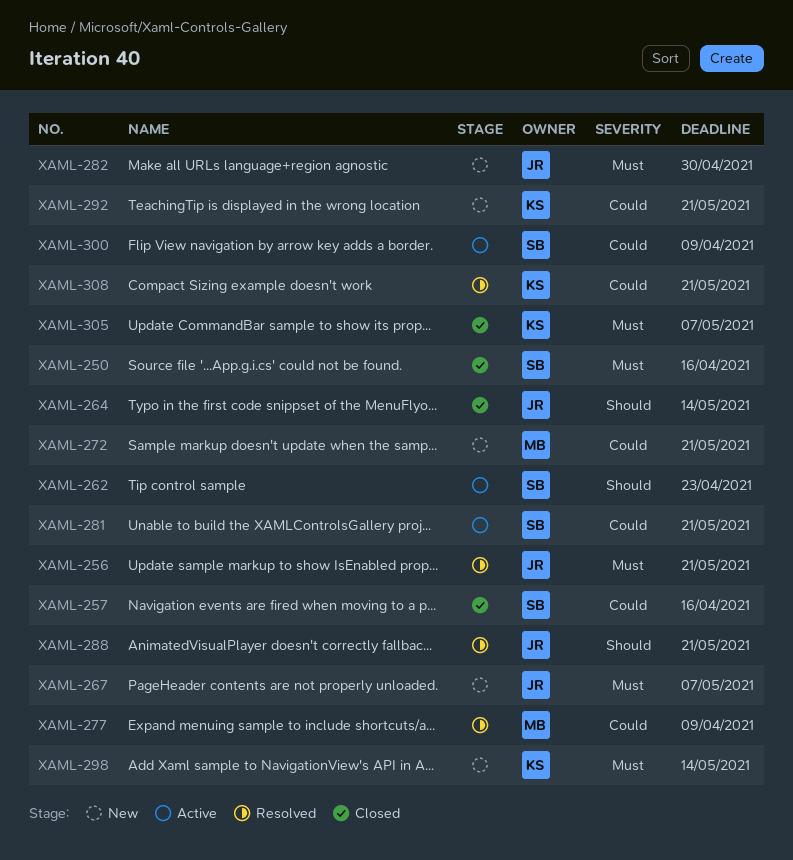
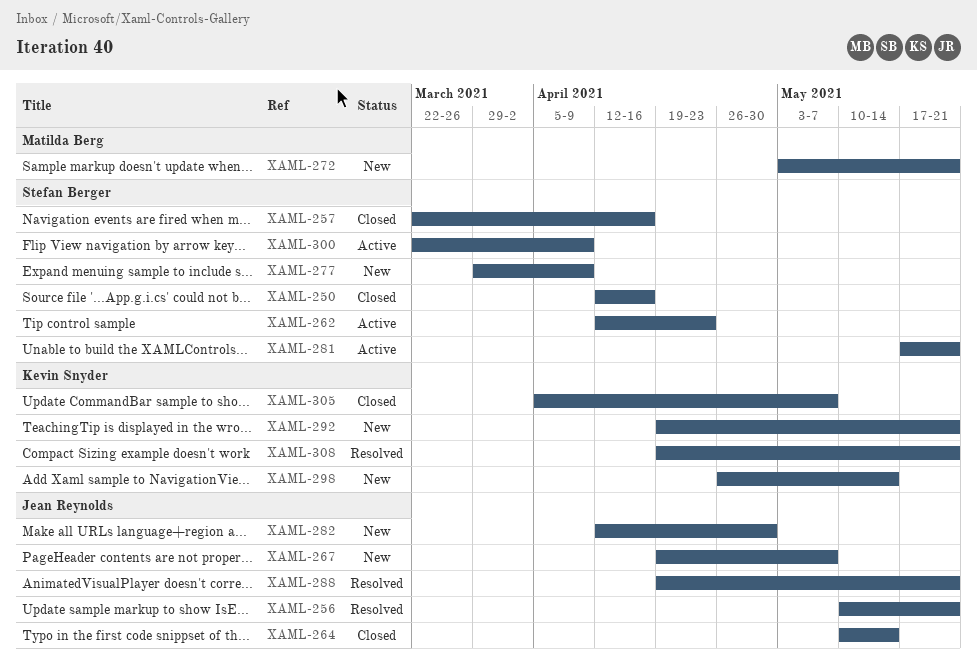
XAML-277, status: Resolved -> New
XAML-277, owner: Matilda Berg -> Stefan Berger

